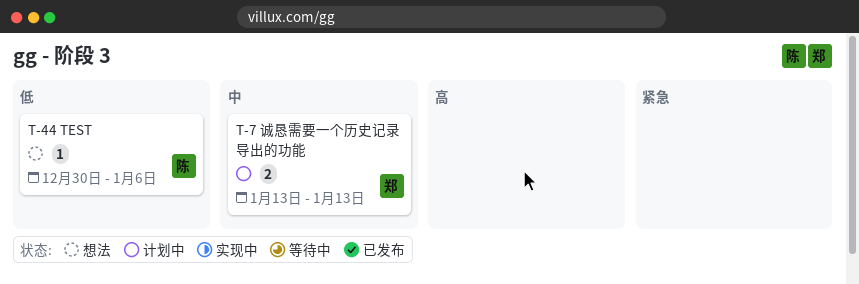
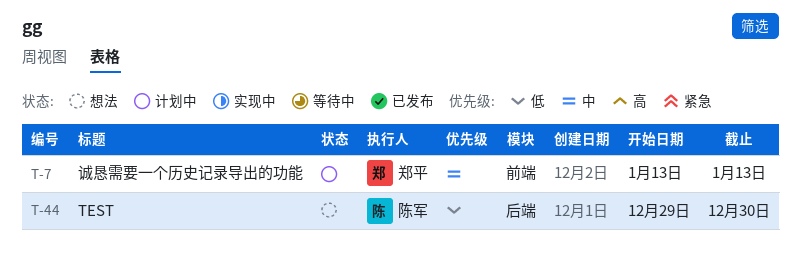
T-44, start: Dec 30 -> Dec 29
T-44, due: Jan 6 -> Dec 30

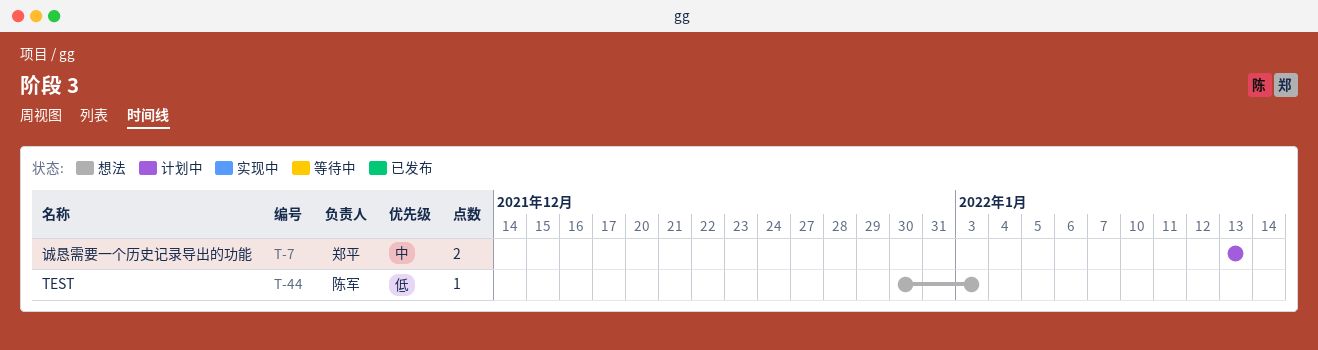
T-44, start: Dec 29 -> Dec 30
T-44, due: Dec 30 -> Jan 3

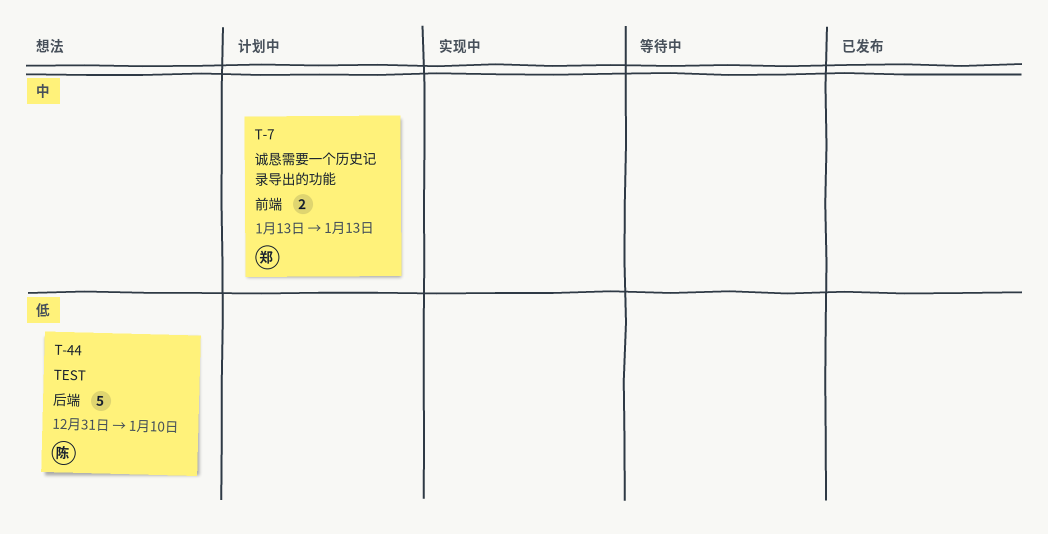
T-44, estimate: 1 -> 5
T-44, start: Dec 30 -> Dec 31
T-44, due: Jan 3 -> Jan 10

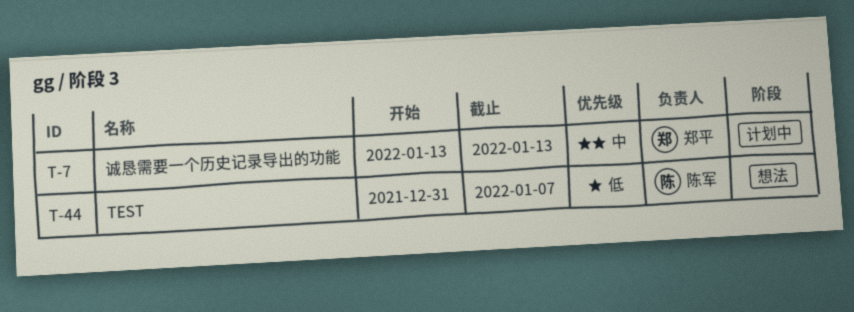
T-44, due: Jan 10 -> Jan 7

